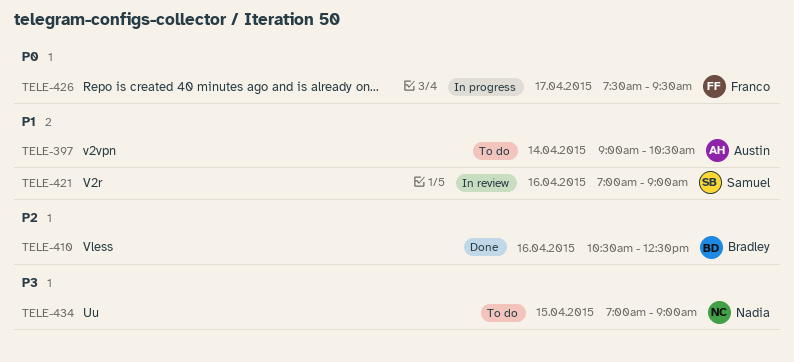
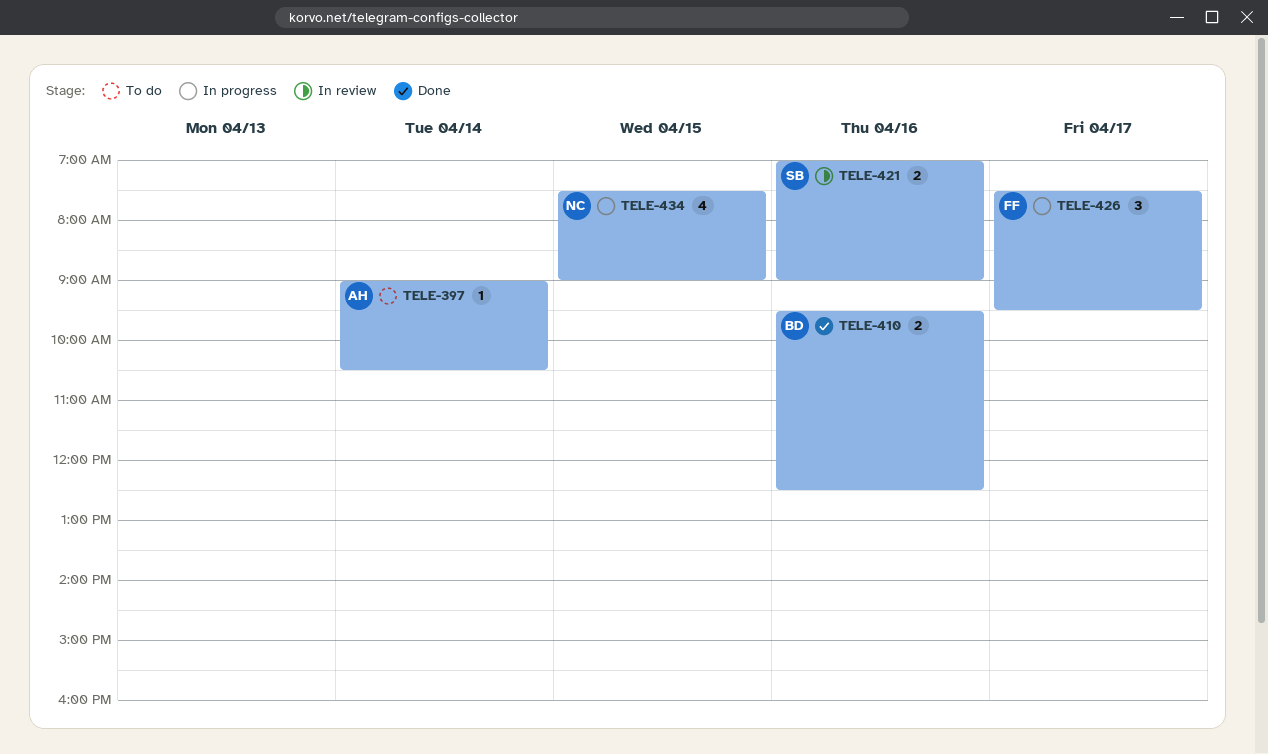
TELE-410, begins: 10:30 -> 09:30
TELE-434, status: To do -> In progress
TELE-434, begins: 07:00 -> 07:30

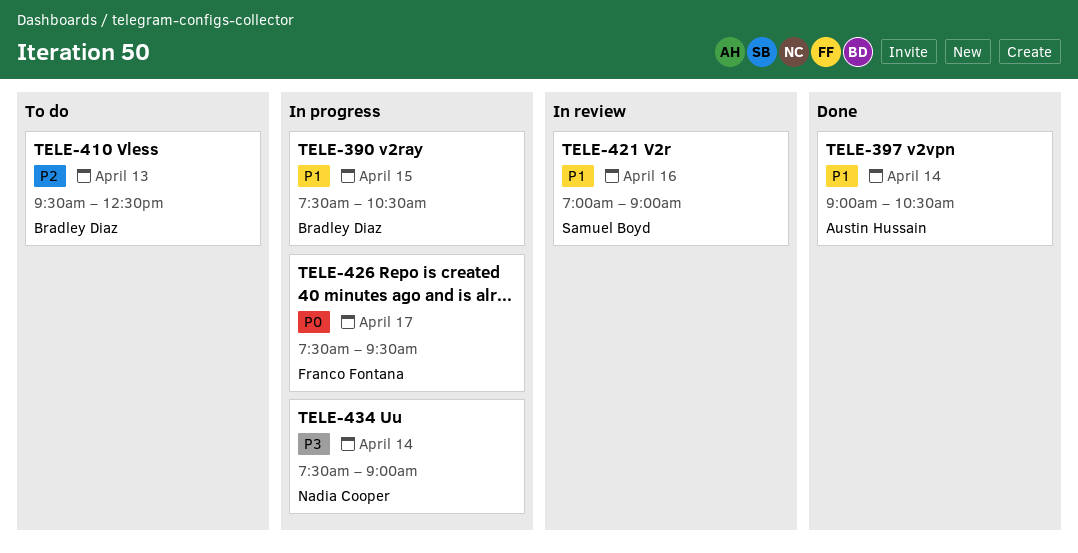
TELE-390: none -> present
TELE-397, status: To do -> Done
TELE-410, status: Done -> To do
TELE-410, day: Apr 16 -> Apr 13
TELE-434, day: Apr 15 -> Apr 14

